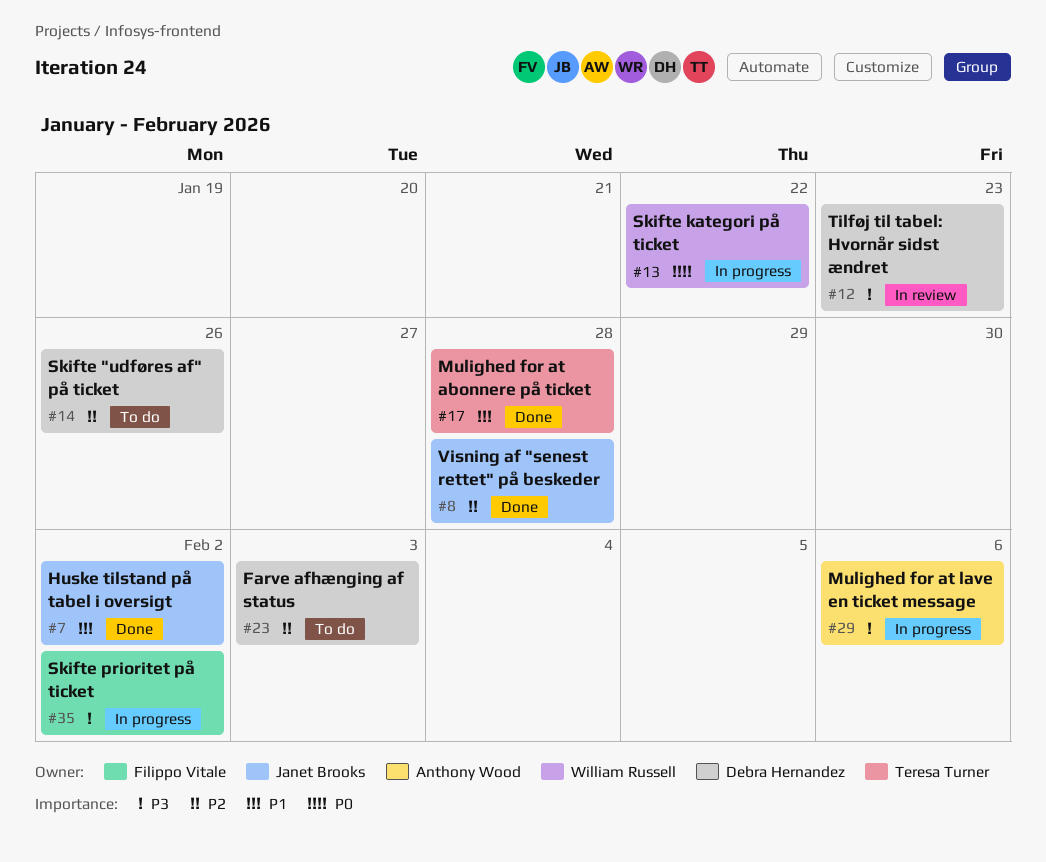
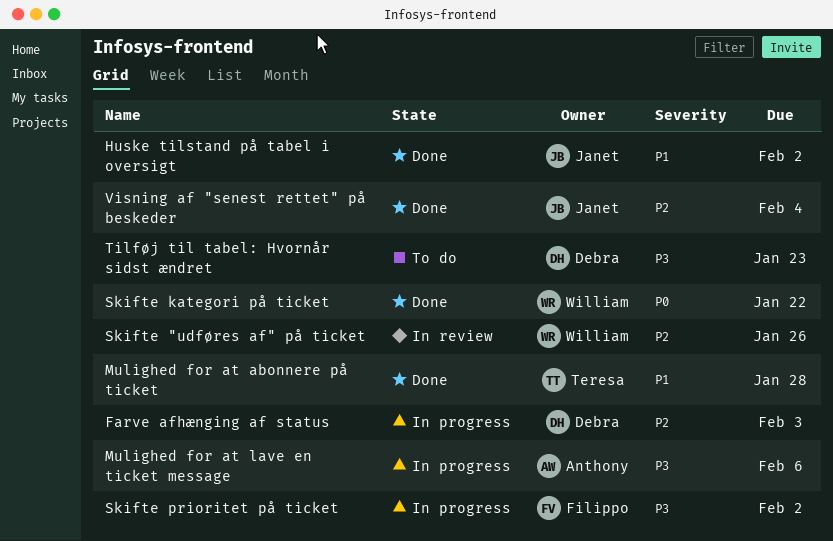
Farve afhænging af status, status: To do -> In progress
Skifte "udføres af" på ticket, status: To do -> In review
Skifte "udføres af" på ticket, owner: Debra Hernandez -> William Russell
Skifte kategori på ticket, status: In progress -> Done
Tilføj til tabel: Hvornår sidst ændret, status: In review -> To do
Visning af "senest rettet" på beskeder, due: Jan 28 -> Feb 4

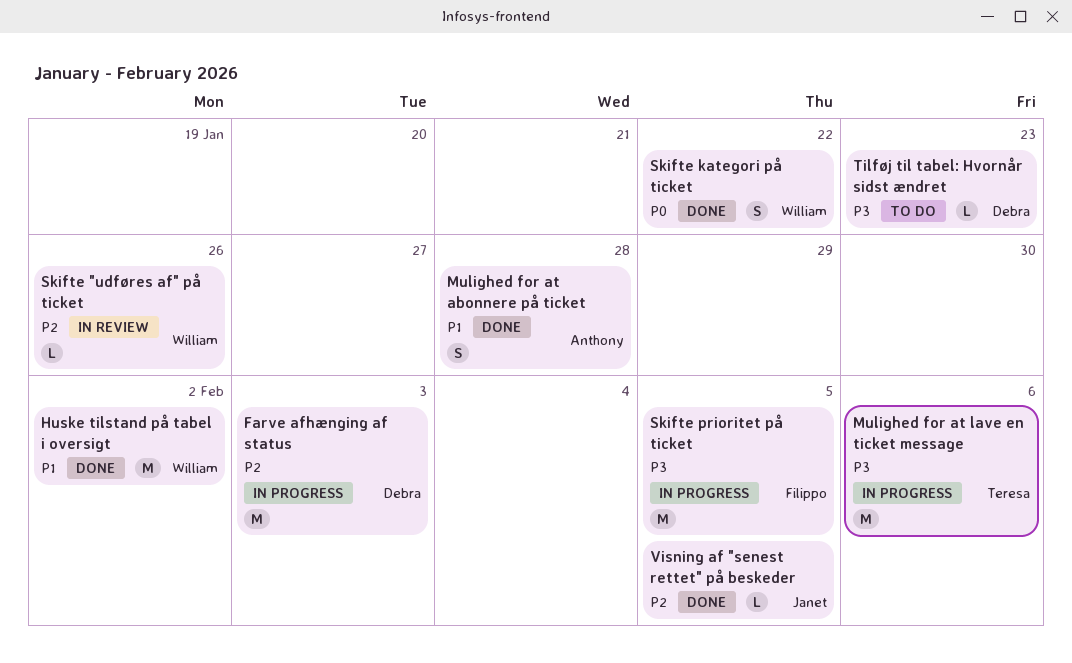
Huske tilstand på tabel i oversigt, owner: Janet -> William
Mulighed for at abonnere på ticket, owner: Teresa -> Anthony
Mulighed for at lave en ticket message, owner: Anthony -> Teresa
Skifte prioritet på ticket, due: Feb 2 -> Feb 5
Visning af "senest rettet" på beskeder, due: Feb 4 -> Feb 5

